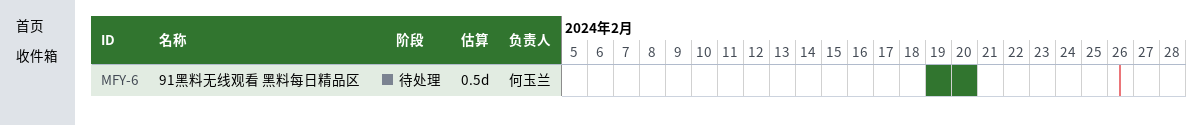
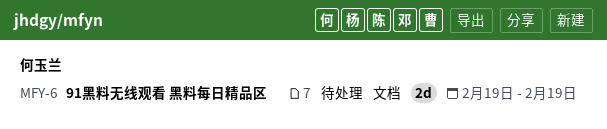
MFY-6, estimate: 0.5d -> 2d
MFY-6, due: Feb 20 -> Feb 19

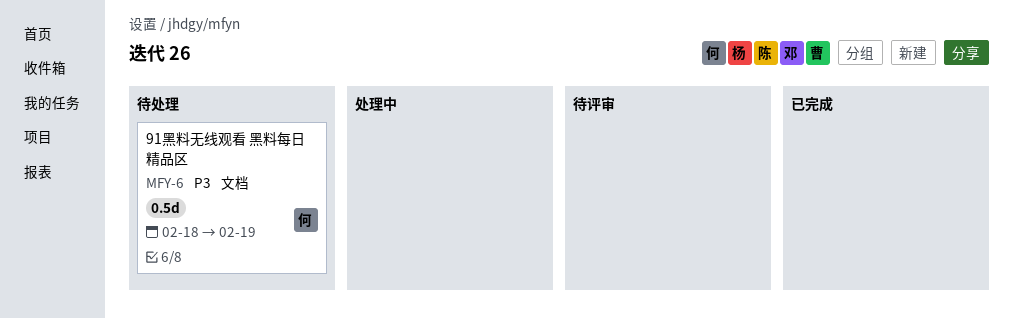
MFY-6, estimate: 2d -> 0.5d
MFY-6, start: Feb 19 -> Feb 18

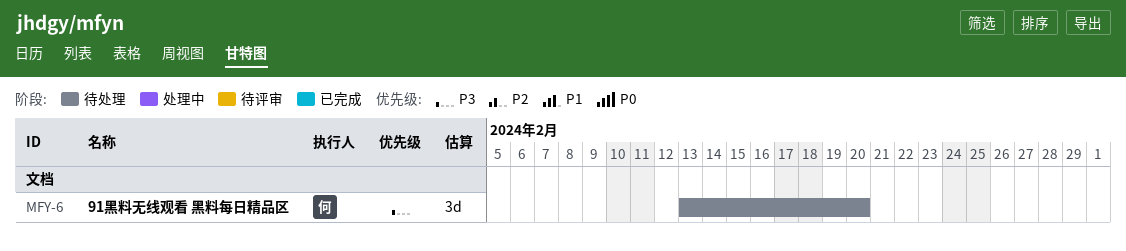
MFY-6, estimate: 0.5d -> 3d
MFY-6, start: Feb 18 -> Feb 13
MFY-6, due: Feb 19 -> Feb 20

